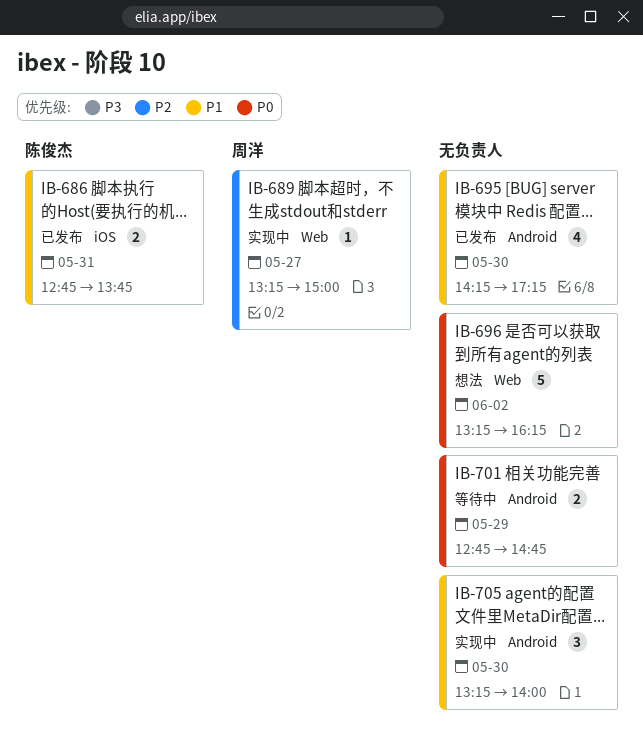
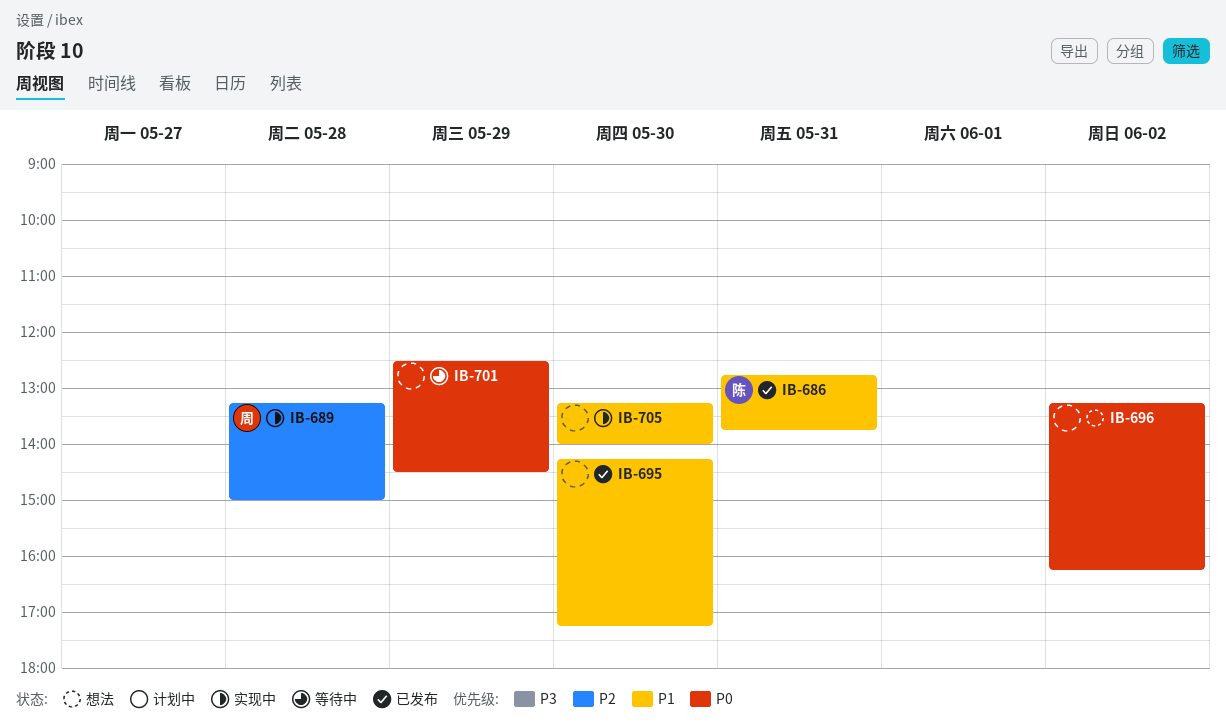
IB-689, day: May 27 -> May 28
IB-701, begins: 12:45 -> 12:30
IB-701, ends: 14:45 -> 14:30

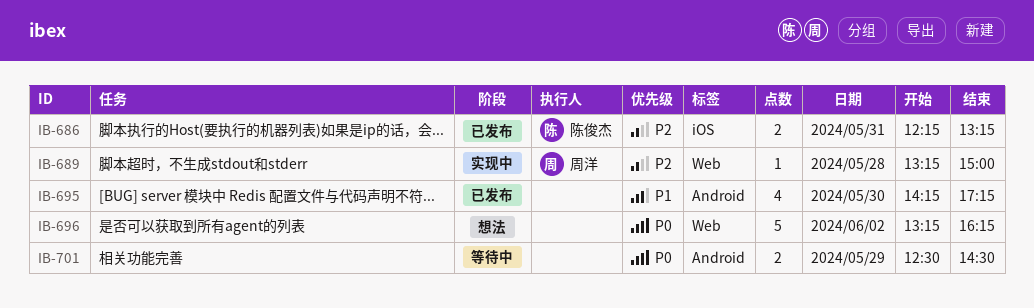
IB-686, priority: P1 -> P2
IB-686, begins: 12:45 -> 12:15
IB-686, ends: 13:45 -> 13:15
IB-705: present -> none

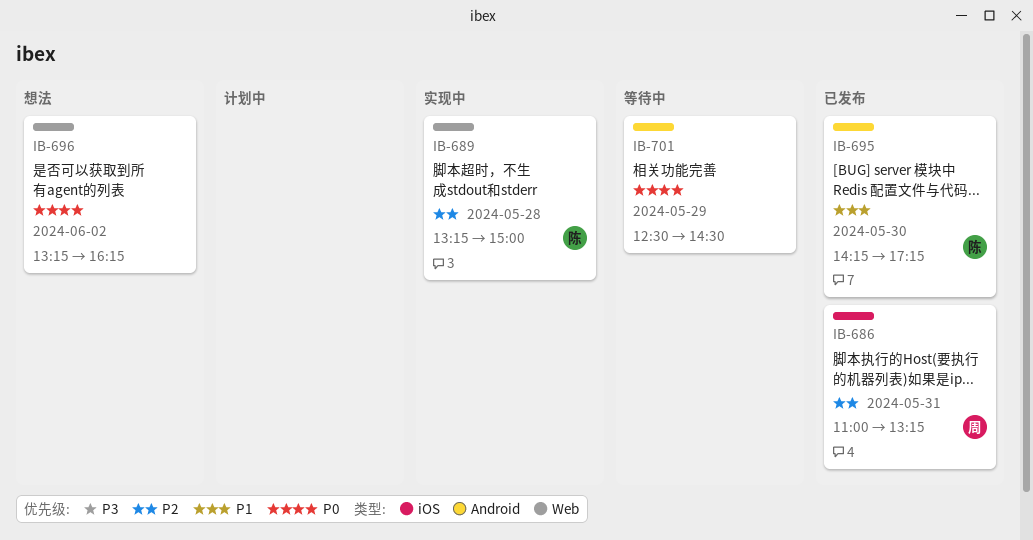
IB-686, owner: 陈俊杰 -> 周洋
IB-686, begins: 12:15 -> 11:00
IB-689, owner: 周洋 -> 陈俊杰
IB-695, owner: none -> 陈俊杰

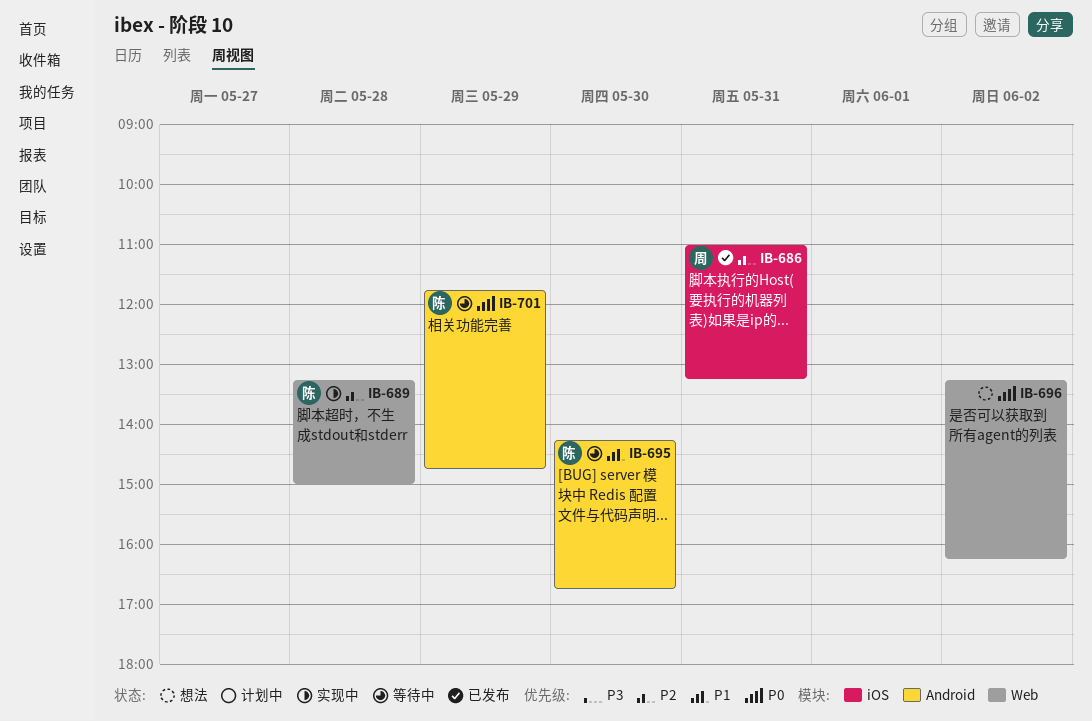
IB-695, status: 已发布 -> 等待中
IB-695, ends: 17:15 -> 16:45
IB-701, owner: none -> 陈
IB-701, begins: 12:30 -> 11:45
IB-701, ends: 14:30 -> 14:45

